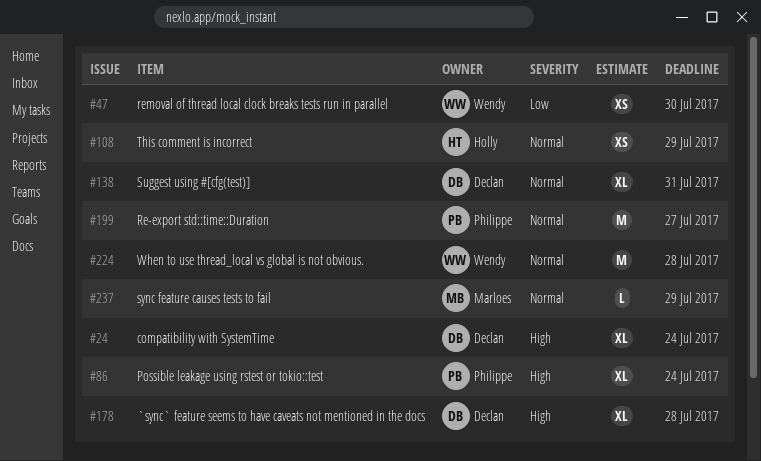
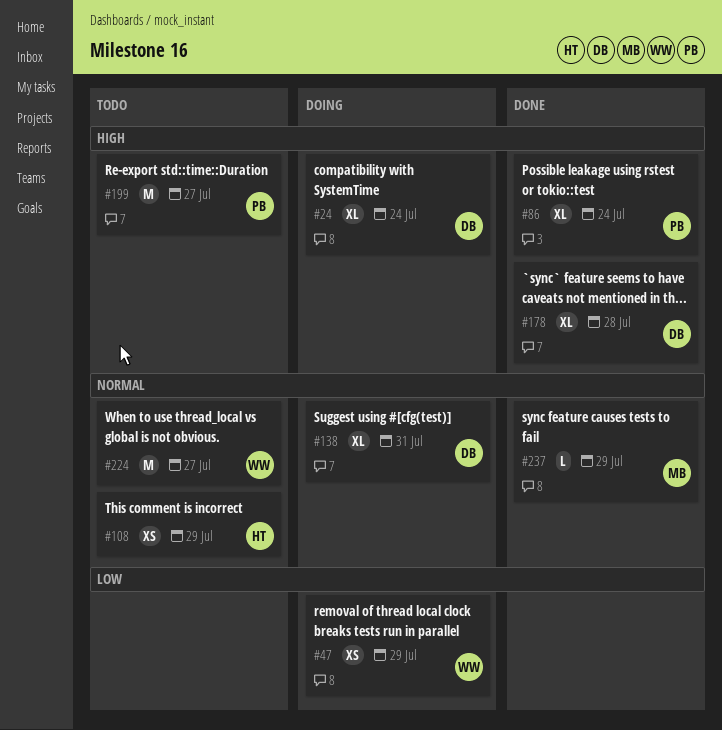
#47, due: Jul 30 -> Jul 29
#199, priority: Normal -> High
#224, due: Jul 28 -> Jul 27

